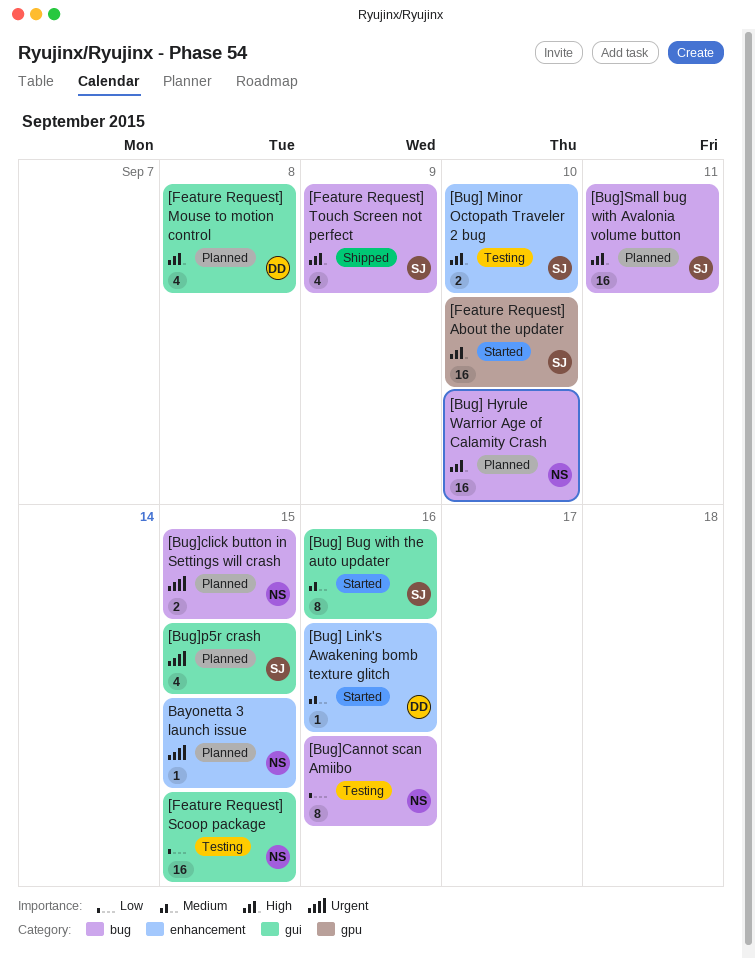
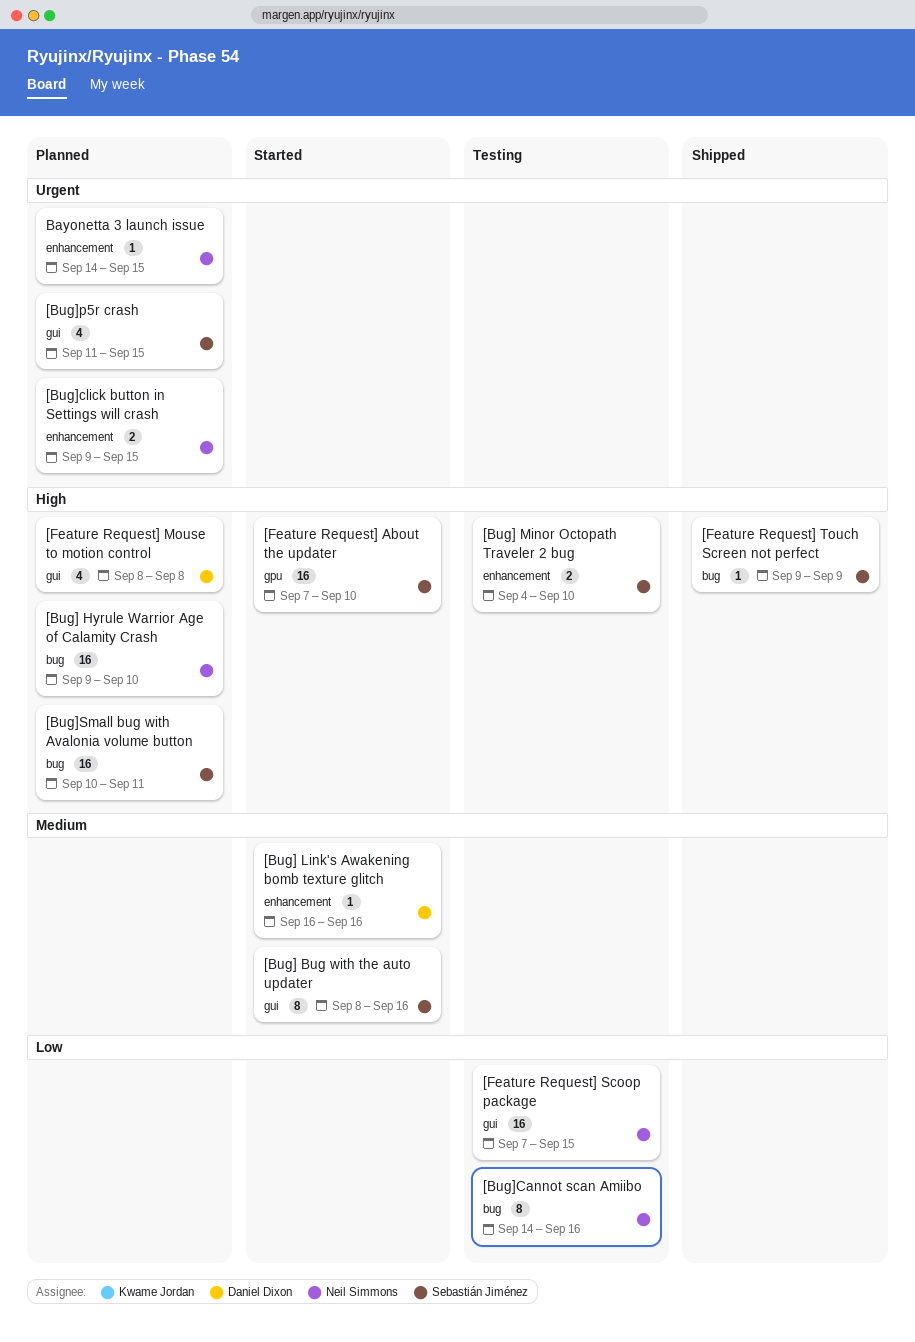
[Bug]click button in Settings will crash, label: bug -> enhancement
[Feature Request] Touch Screen not perfect, estimate: 4 -> 1

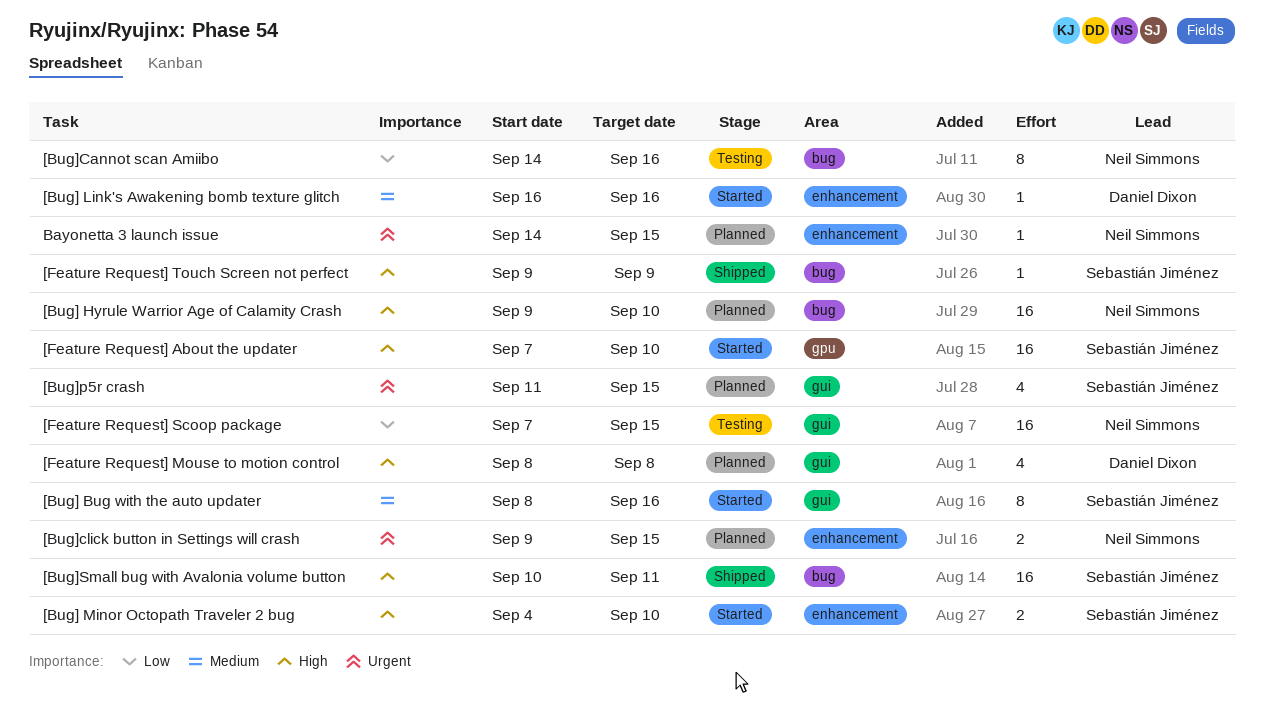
[Bug] Minor Octopath Traveler 2 bug, status: Testing -> Started
[Bug]Small bug with Avalonia volume button, status: Planned -> Shipped

